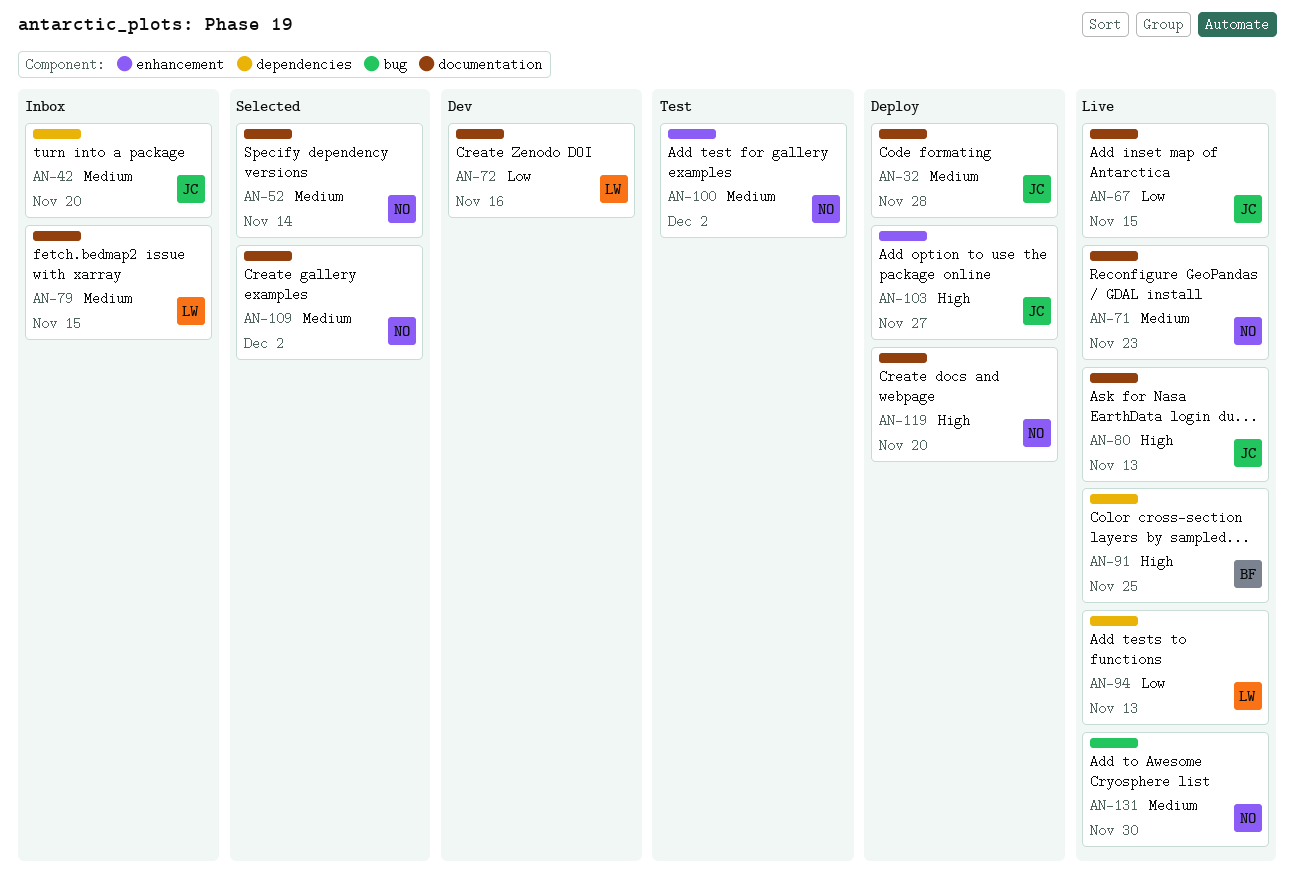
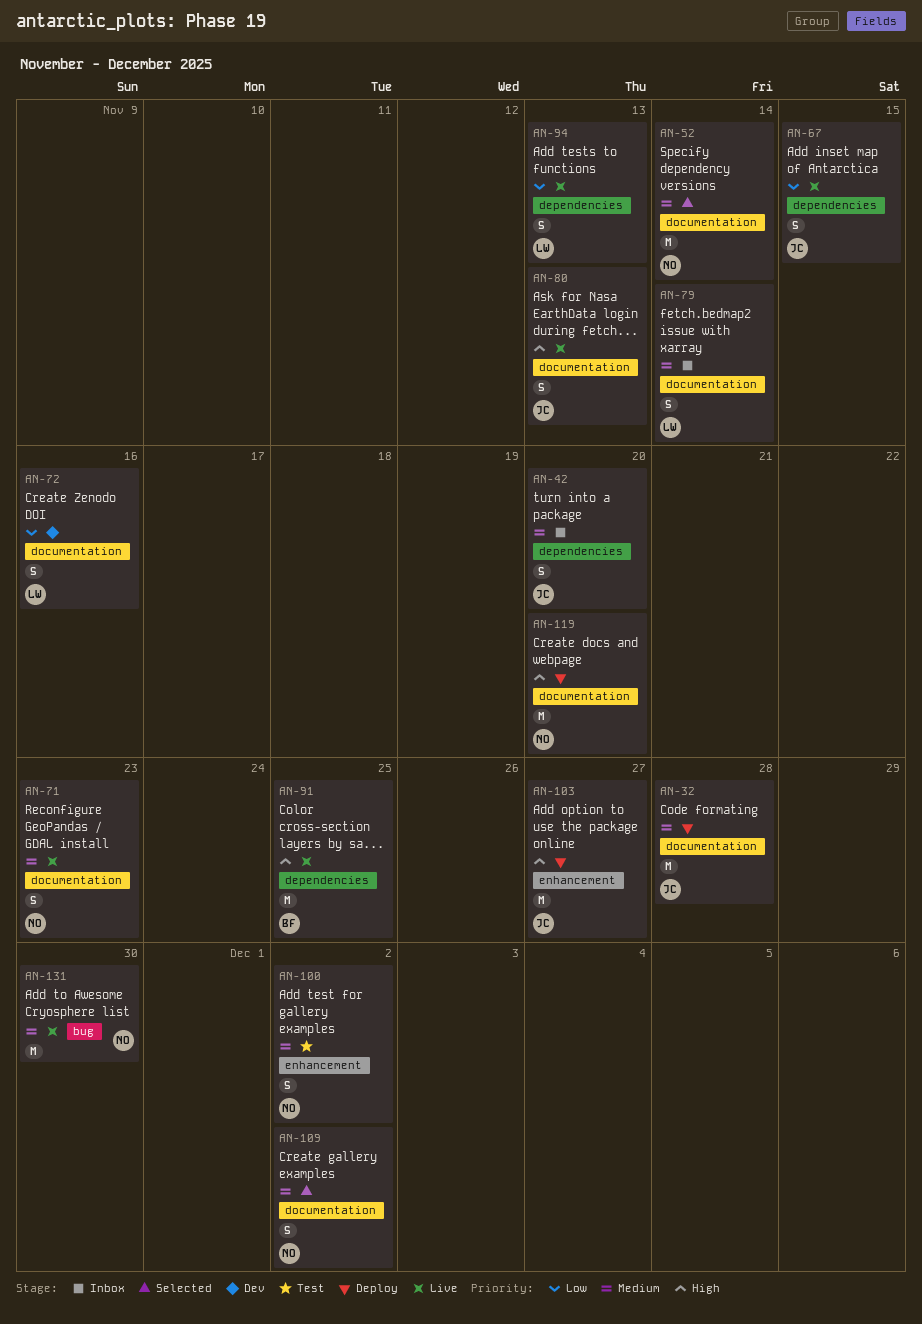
AN-67, label: documentation -> dependencies
AN-79, due: Nov 15 -> Nov 14

